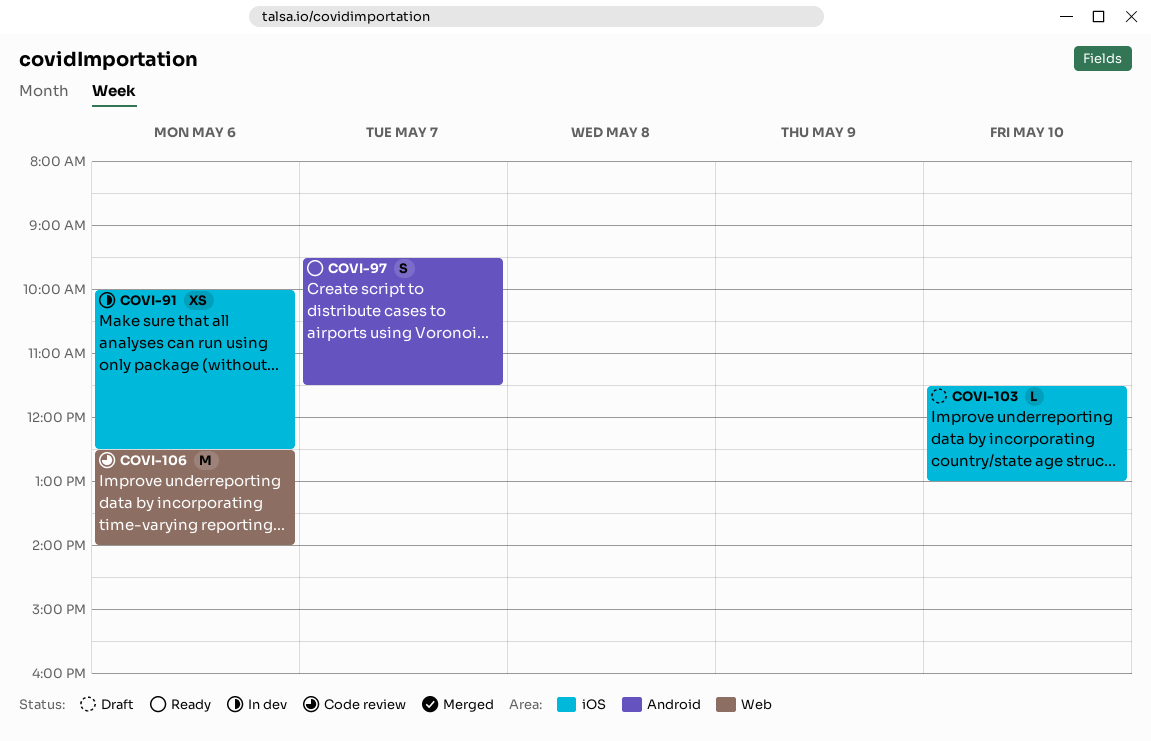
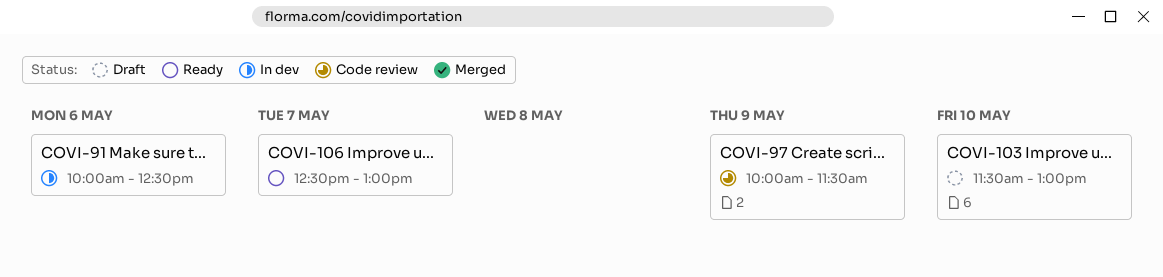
COVI-97, status: Ready -> Code review
COVI-97, day: May 7 -> May 9
COVI-97, begins: 09:30 -> 10:00
COVI-106, status: Code review -> Ready
COVI-106, day: May 6 -> May 7
COVI-106, ends: 14:00 -> 13:00

